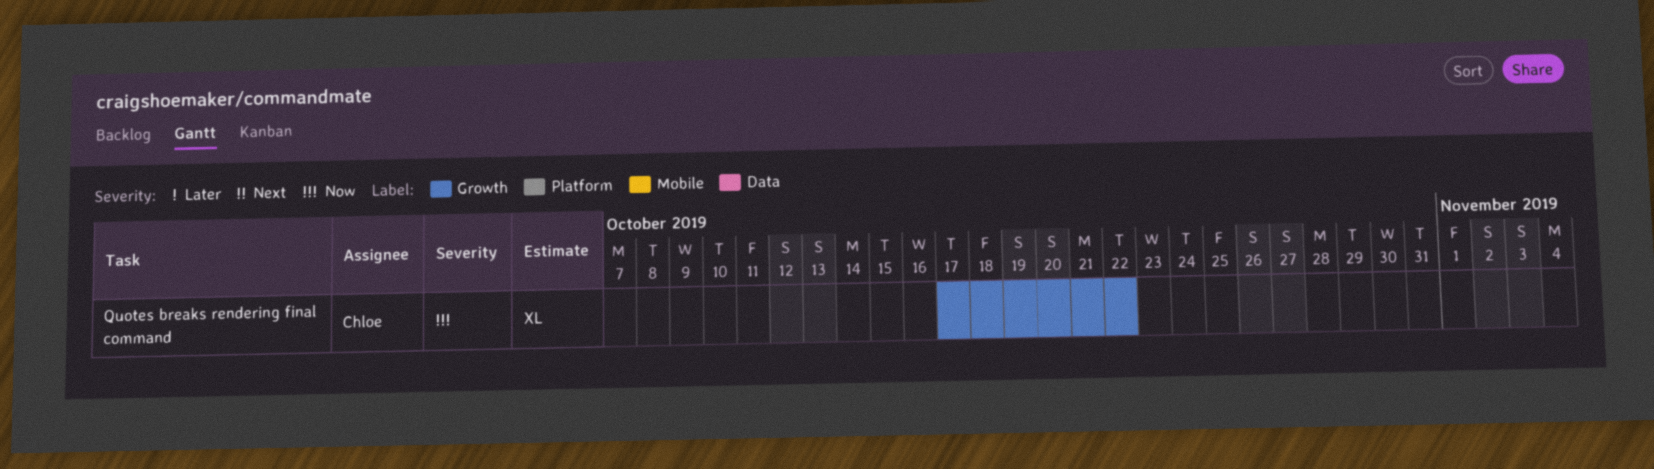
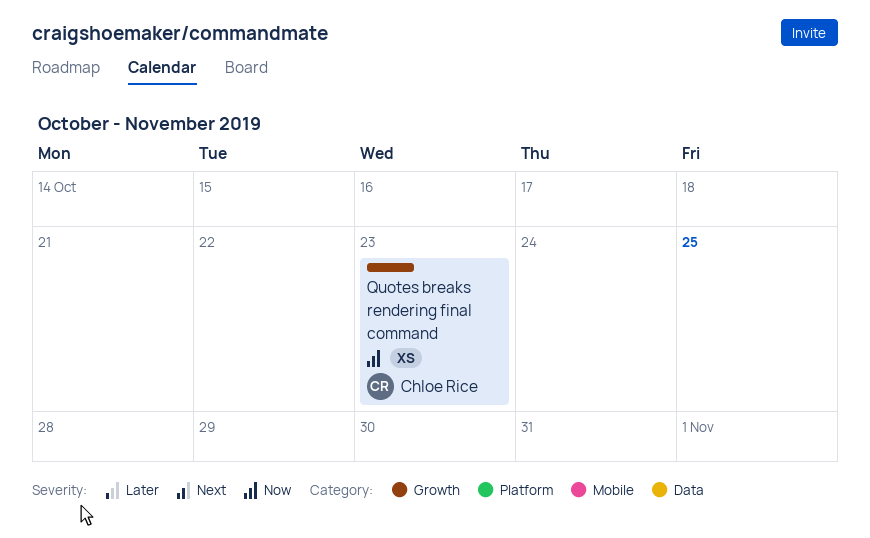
Quotes breaks rendering final command, estimate: XL -> XS
Quotes breaks rendering final command, due: Oct 22 -> Oct 23

